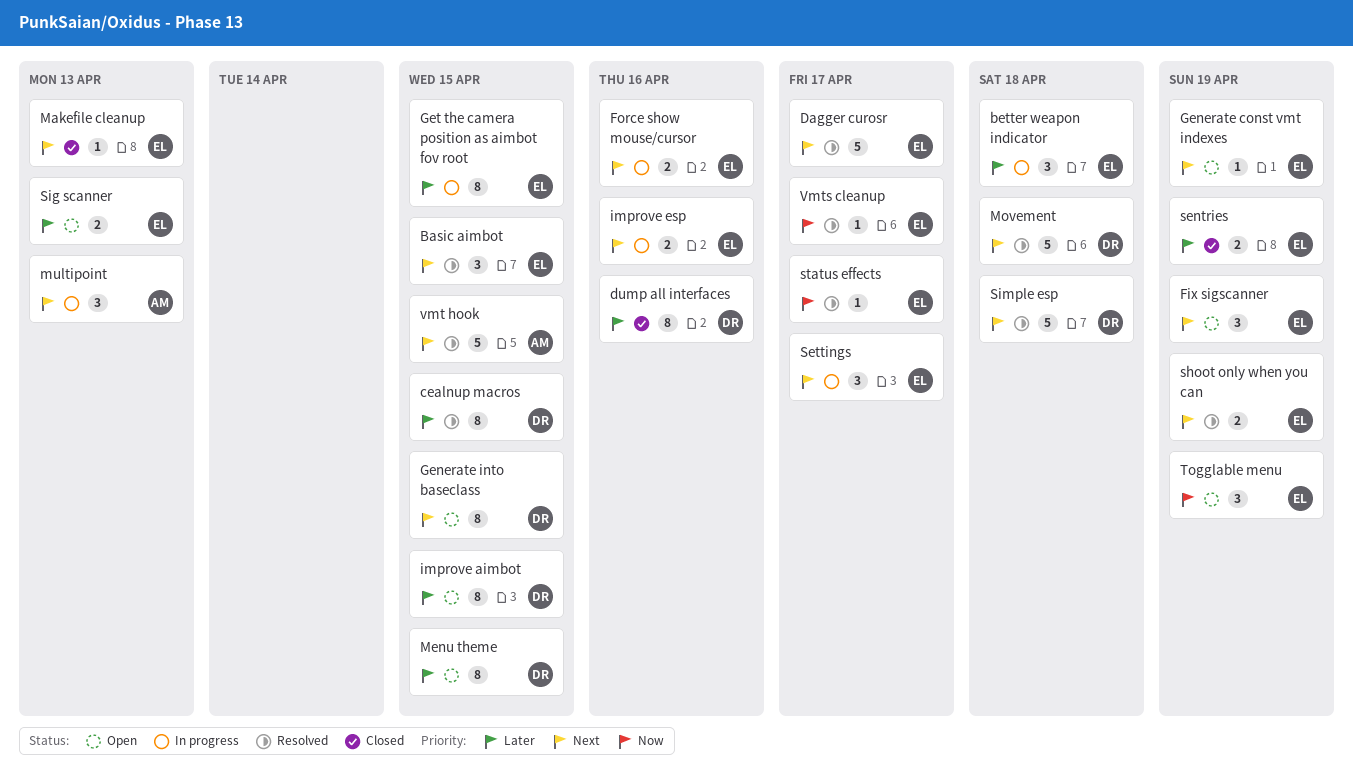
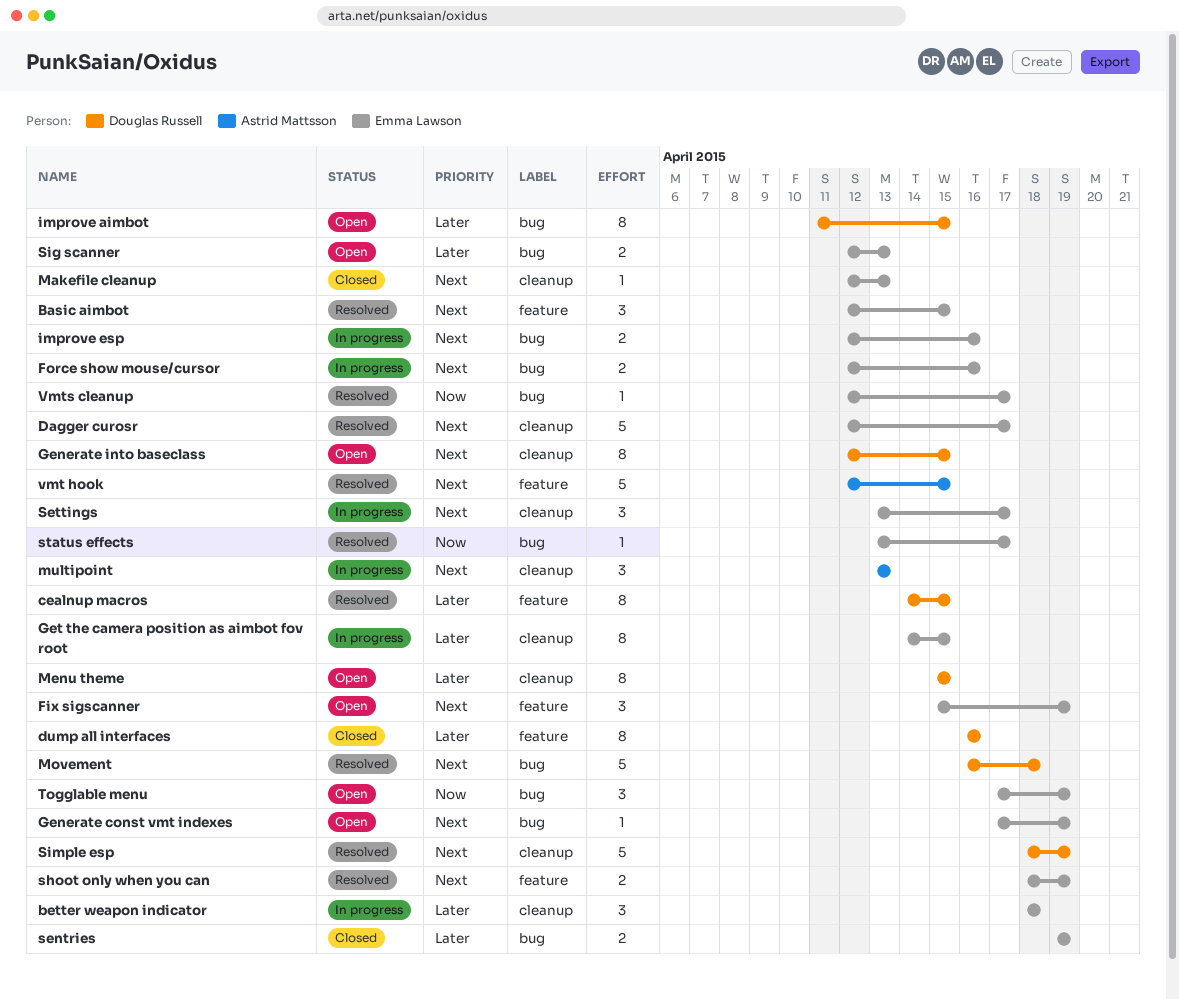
Simple esp, due: Apr 18 -> Apr 19

